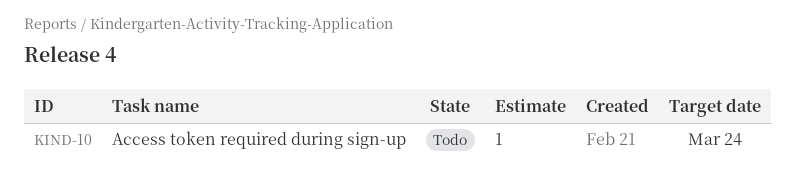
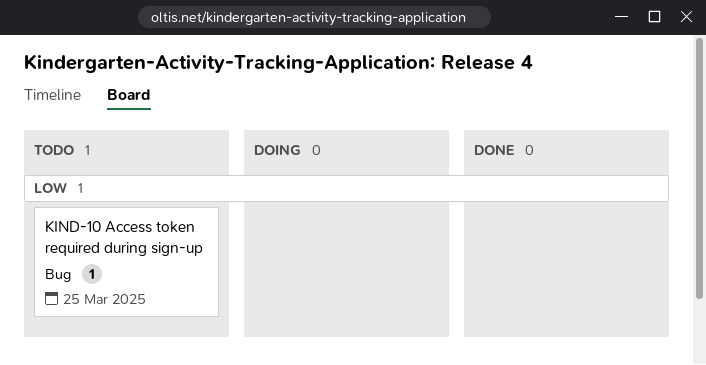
KIND-10, due: Mar 24 -> Mar 25

